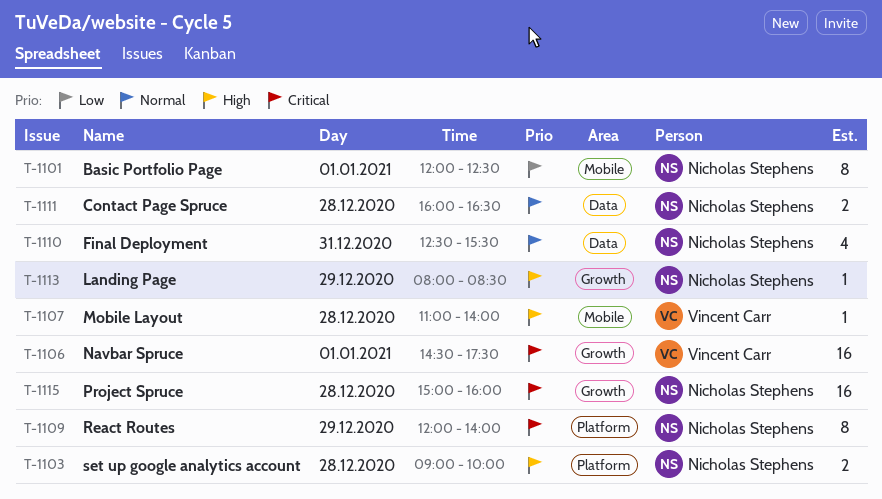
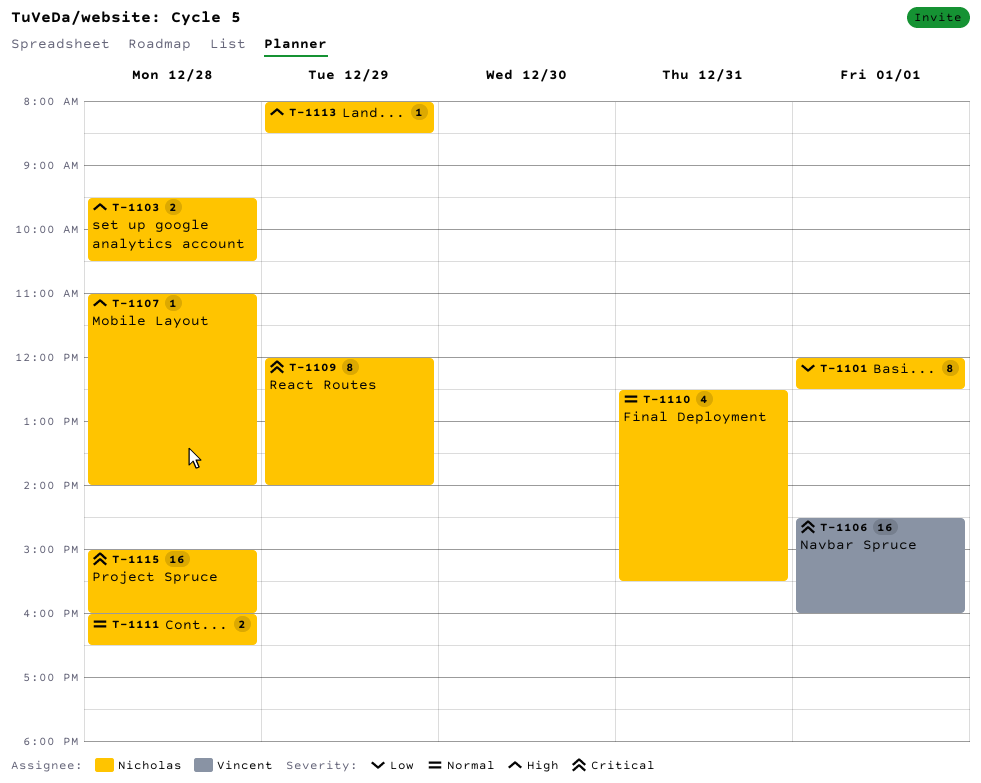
T-1103, begins: 09:00 -> 09:30
T-1103, ends: 10:00 -> 10:30
T-1106, ends: 17:30 -> 16:00
T-1107, owner: Vincent Carr -> Nicholas Stephens

